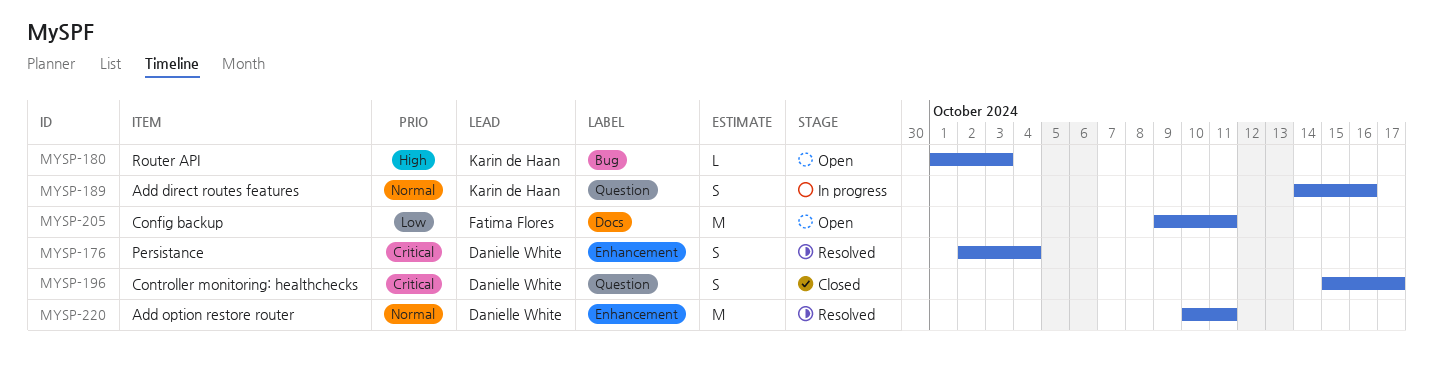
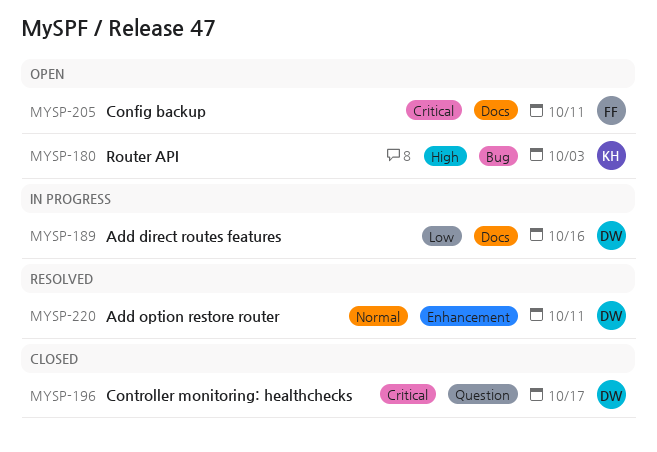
MYSP-176: present -> none
MYSP-189, owner: Karin de Haan -> Danielle White
MYSP-189, priority: Normal -> Low
MYSP-189, label: Question -> Docs
MYSP-205, priority: Low -> Critical

